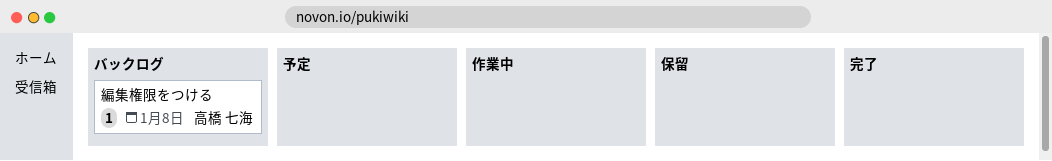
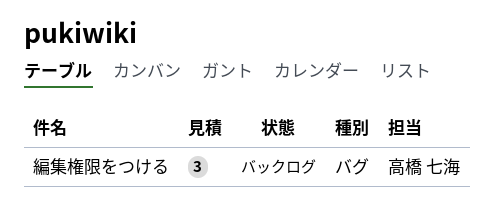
編集権限をつける, estimate: 1 -> 3

